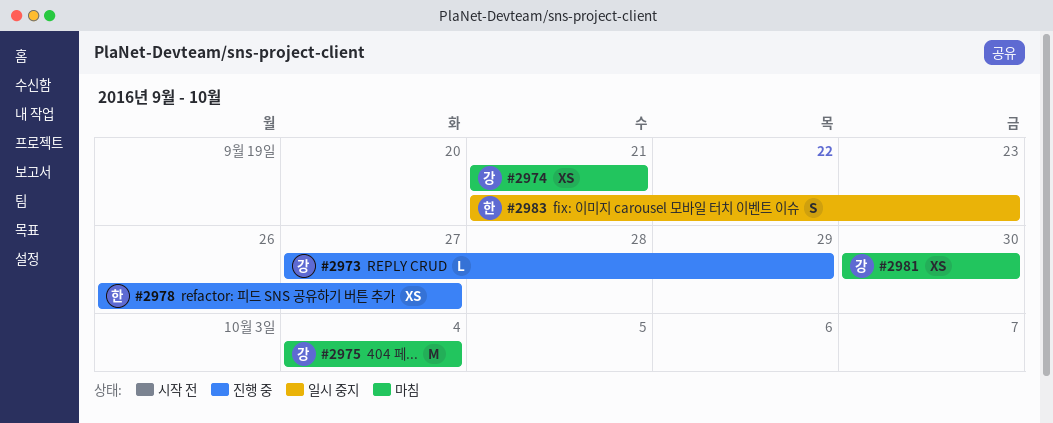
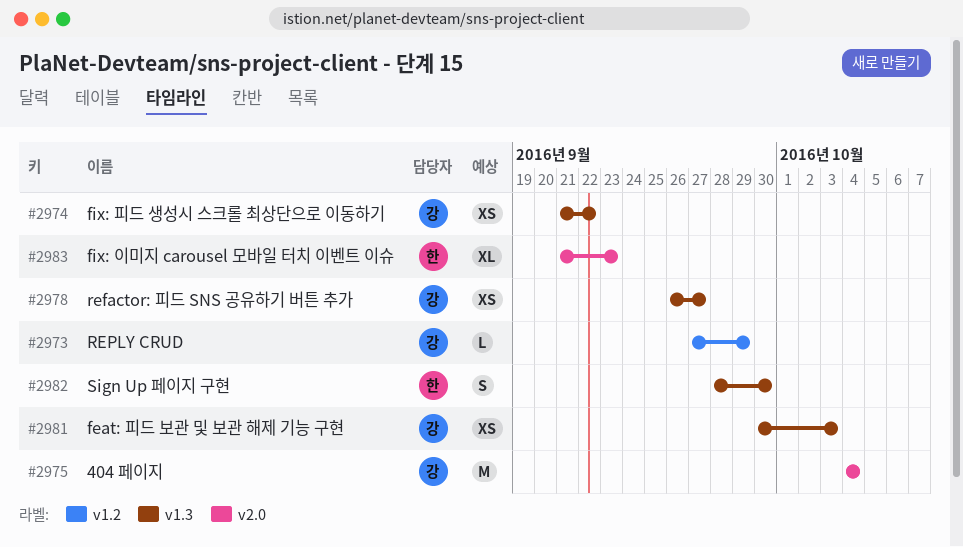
#2974, due: Sep 21 -> Sep 22
#2978, owner: 한 -> 강
#2981, due: Sep 30 -> Oct 3
#2982: none -> present
#2983, estimate: S -> XL

